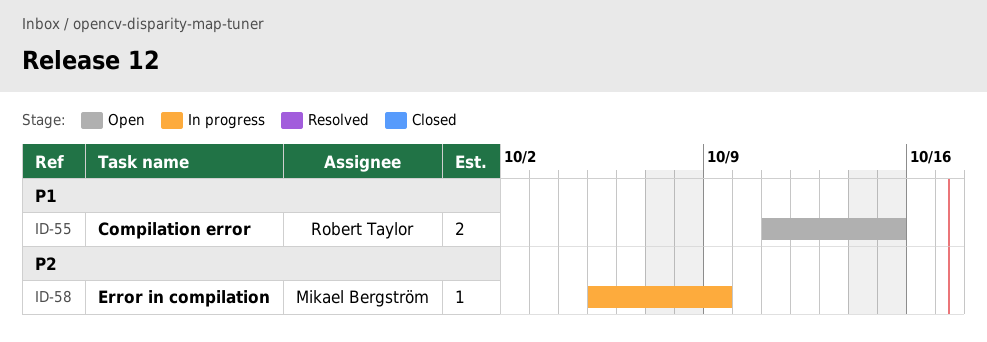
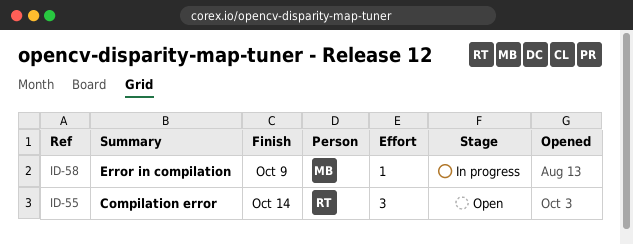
ID-55, estimate: 2 -> 3
ID-55, due: Oct 15 -> Oct 14

